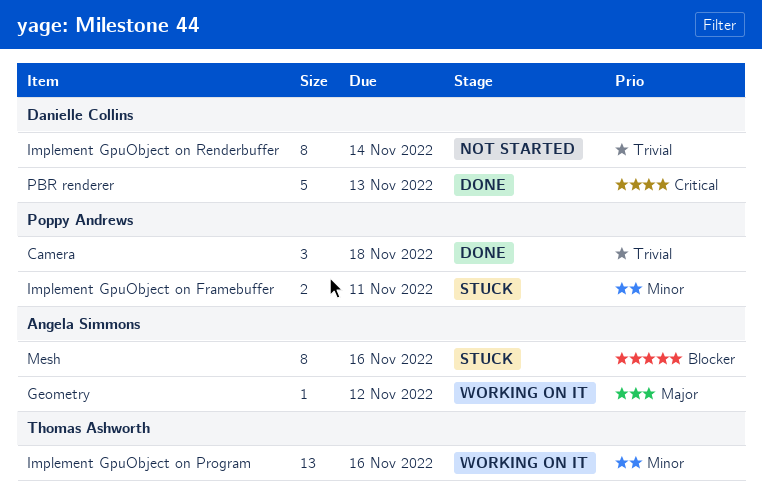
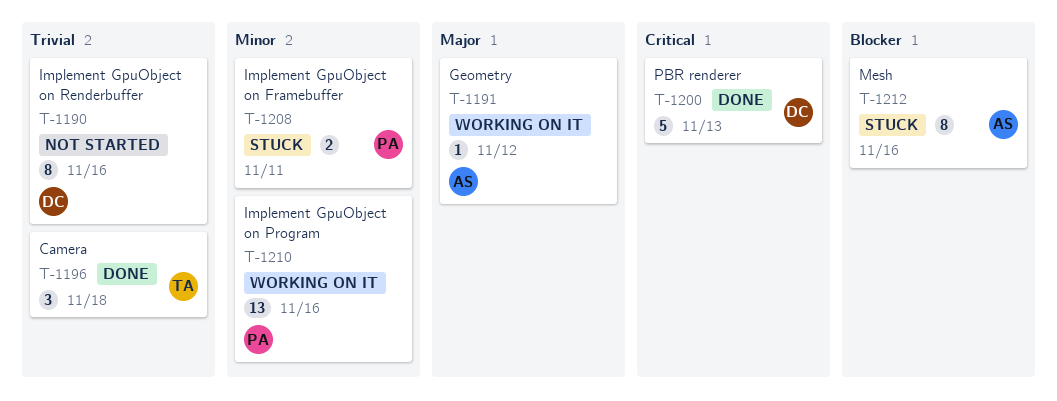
Camera, owner: Poppy Andrews -> Thomas Ashworth
Implement GpuObject on Program, owner: Thomas Ashworth -> Poppy Andrews
Implement GpuObject on Renderbuffer, due: Nov 14 -> Nov 16

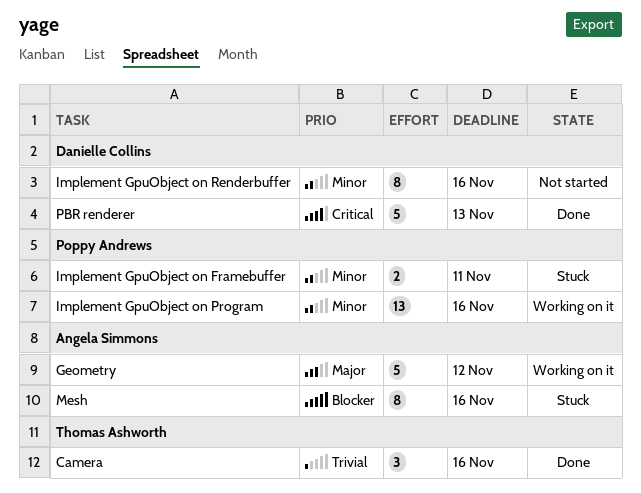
Camera, due: Nov 18 -> Nov 16
Geometry, estimate: 1 -> 5
Implement GpuObject on Renderbuffer, priority: Trivial -> Minor

